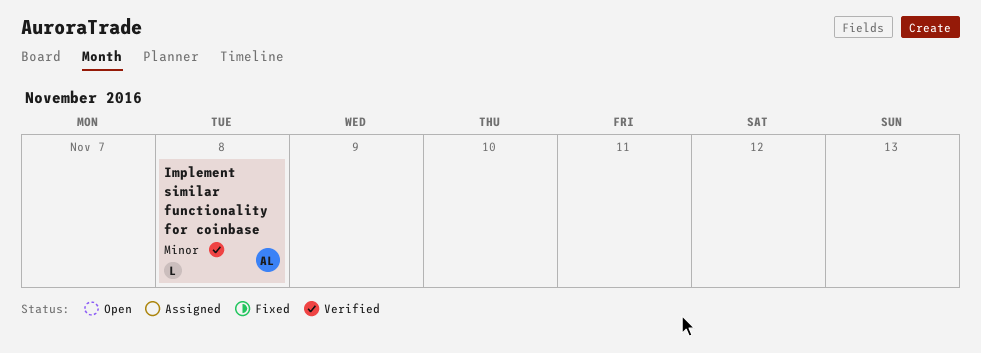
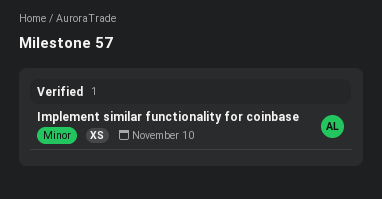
Implement similar functionality for coinbase, estimate: L -> XS
Implement similar functionality for coinbase, day: Nov 8 -> Nov 10

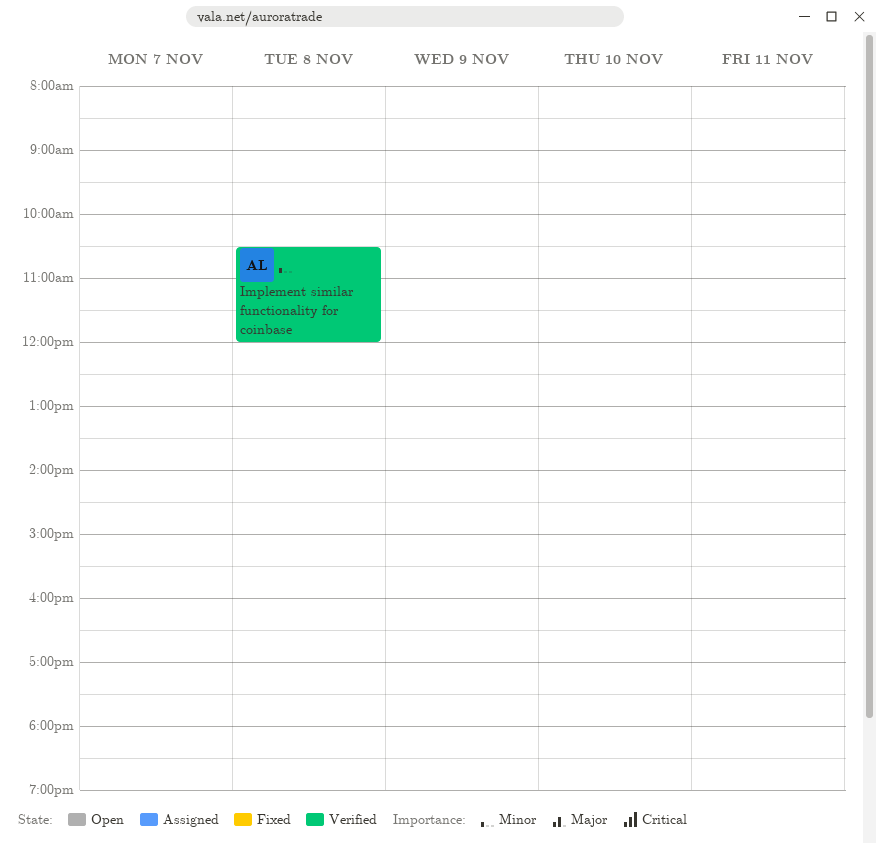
Implement similar functionality for coinbase, day: Nov 10 -> Nov 8

